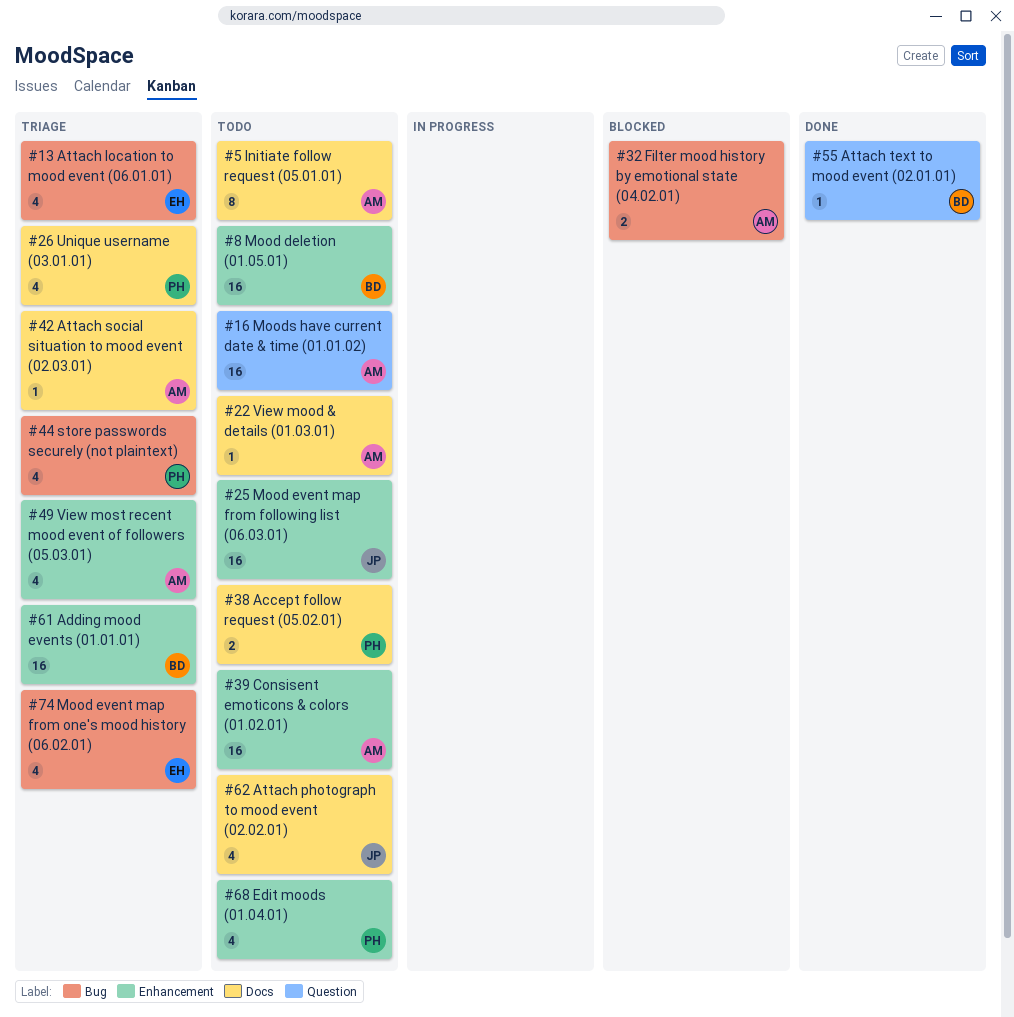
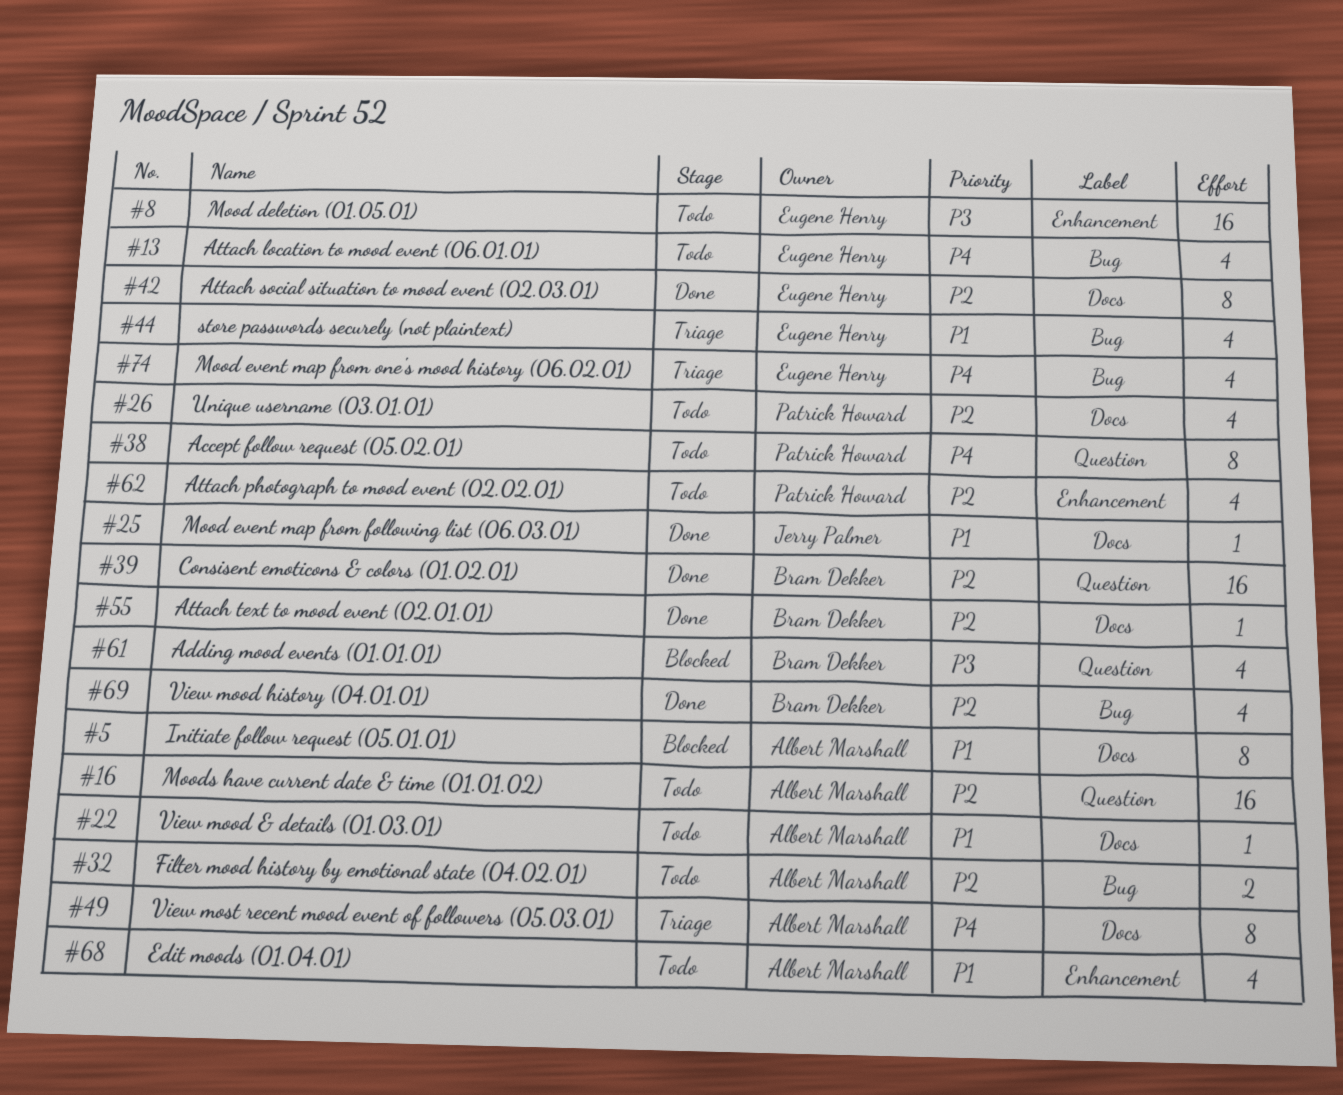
#5, status: Todo -> Blocked
#8, owner: Bram Dekker -> Eugene Henry
#13, status: Triage -> Todo
#25, status: Todo -> Done
#25, label: Enhancement -> Docs
#25, estimate: 16 -> 1
#26, status: Triage -> Todo
#32, status: Blocked -> Todo
#38, label: Docs -> Question
#38, estimate: 2 -> 8
#39, status: Todo -> Done
#39, owner: Albert Marshall -> Bram Dekker
#39, label: Enhancement -> Question
#42, status: Triage -> Done
#42, owner: Albert Marshall -> Eugene Henry
#42, estimate: 1 -> 8
#44, owner: Patrick Howard -> Eugene Henry
#49, label: Enhancement -> Docs
#49, estimate: 4 -> 8
#55, label: Question -> Docs
#61, status: Triage -> Blocked
#61, label: Enhancement -> Question
#61, estimate: 16 -> 4
#62, owner: Jerry Palmer -> Patrick Howard
#62, label: Docs -> Enhancement
#68, owner: Patrick Howard -> Albert Marshall
#69: none -> present

